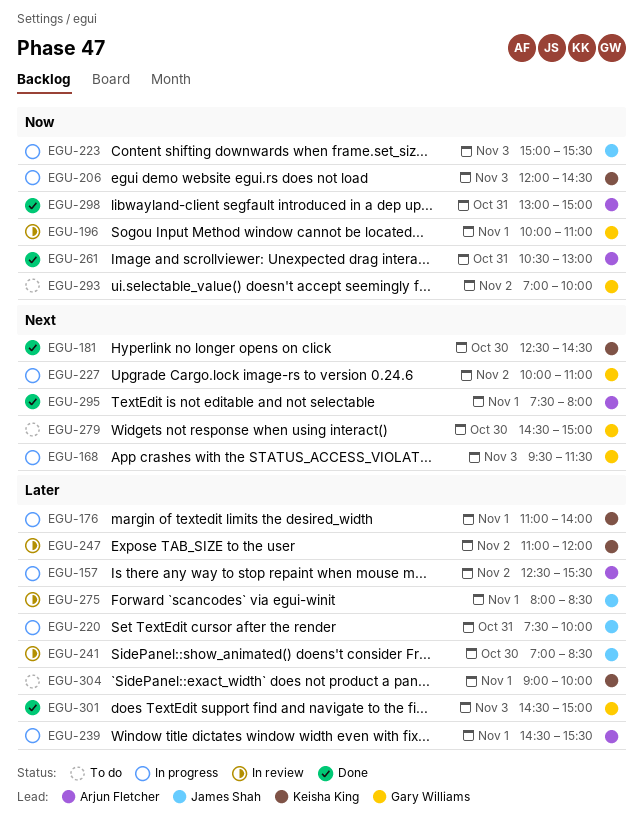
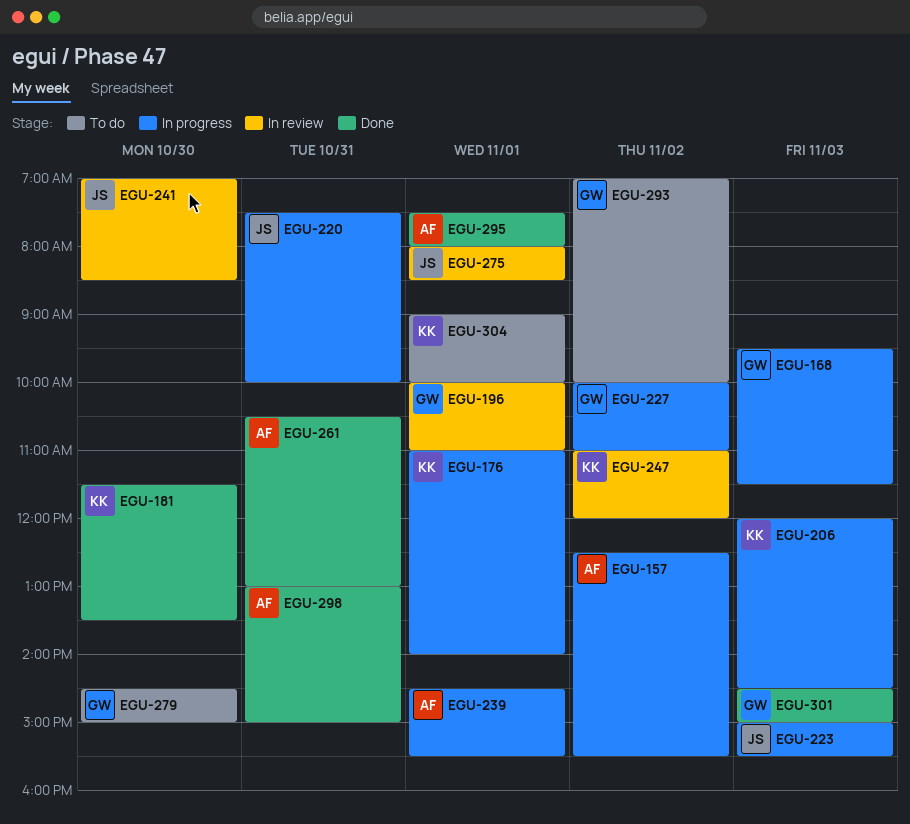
EGU-181, begins: 12:30 -> 11:30
EGU-181, ends: 14:30 -> 13:30

